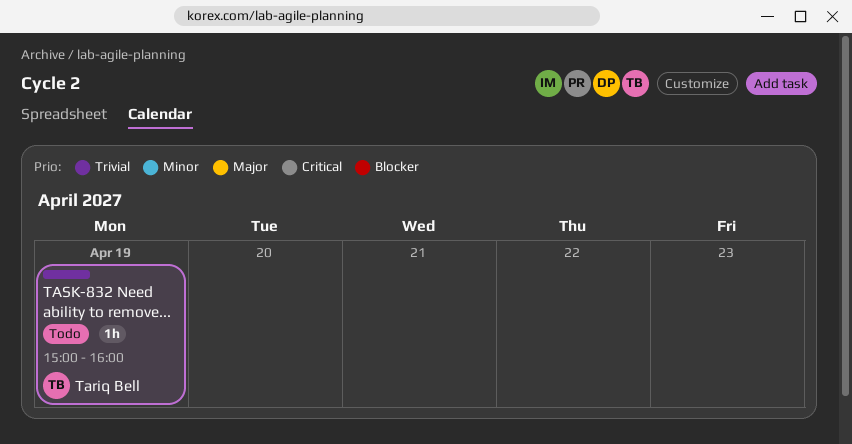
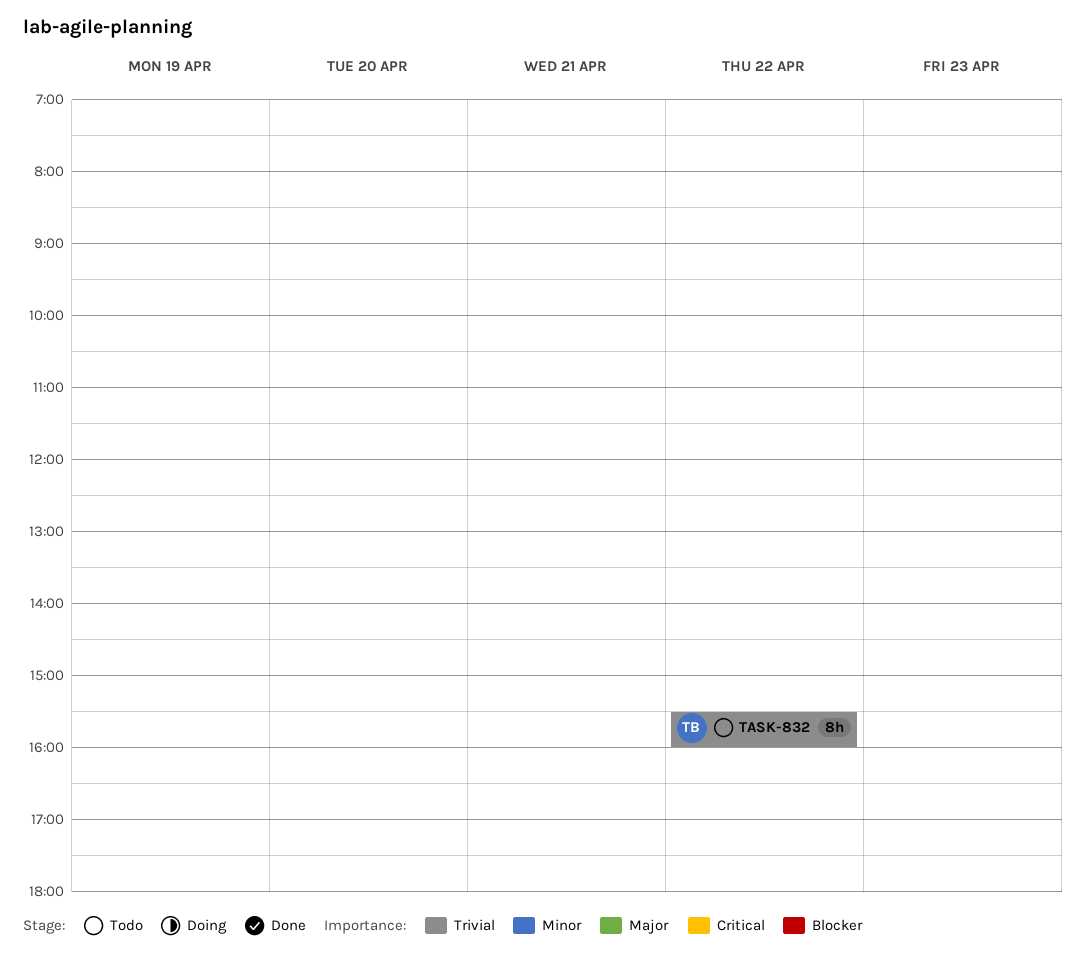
TASK-832, estimate: 1h -> 8h
TASK-832, day: Apr 19 -> Apr 22
TASK-832, begins: 15:00 -> 15:30

